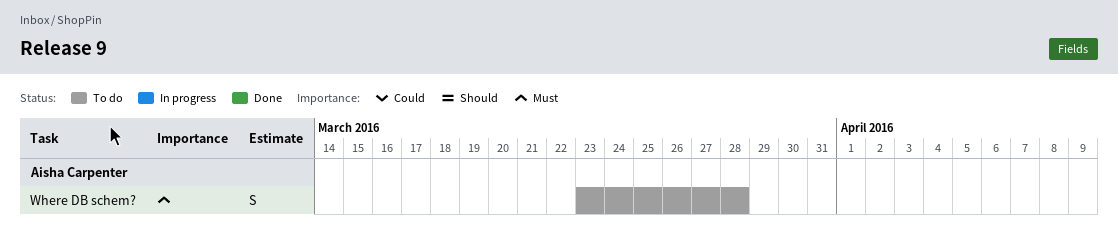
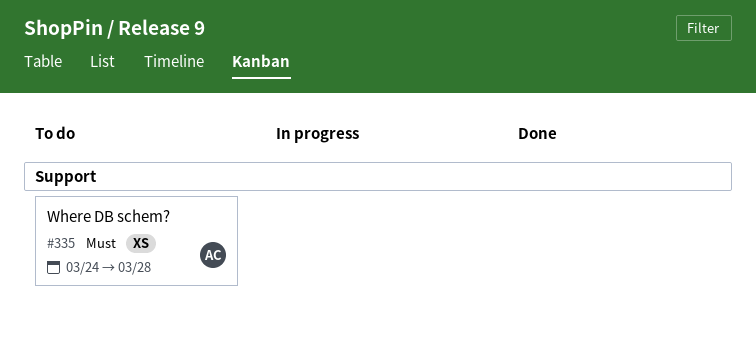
Where DB schem?, estimate: S -> XS
Where DB schem?, start: Mar 23 -> Mar 24

